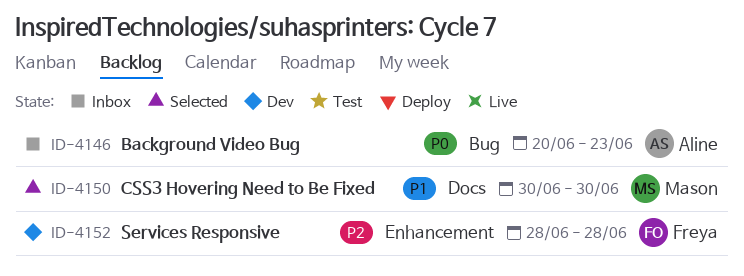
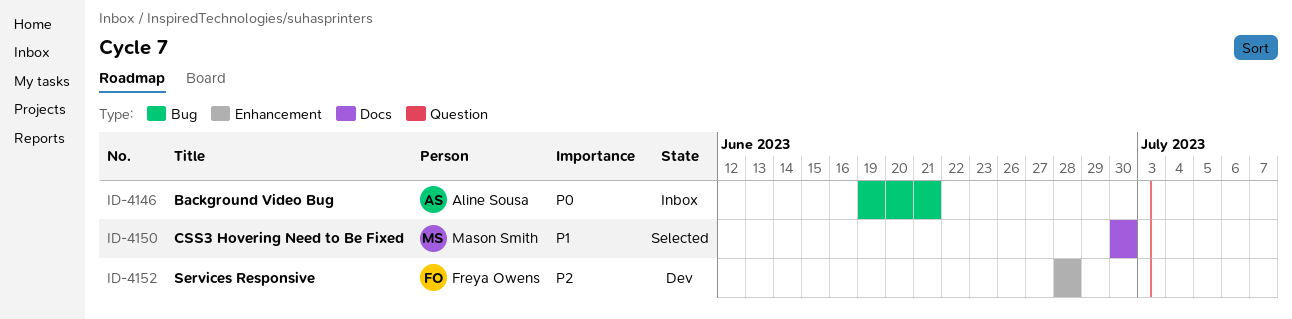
ID-4146, start: Jun 20 -> Jun 19
ID-4146, due: Jun 23 -> Jun 21

